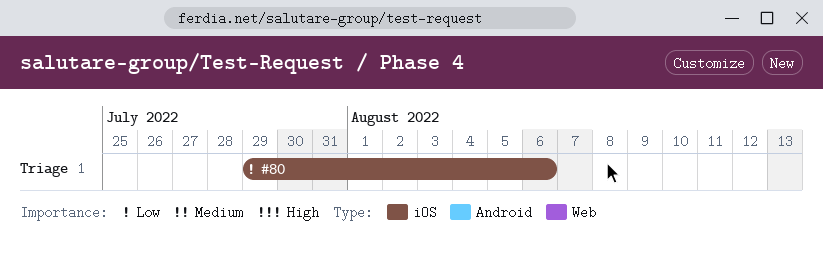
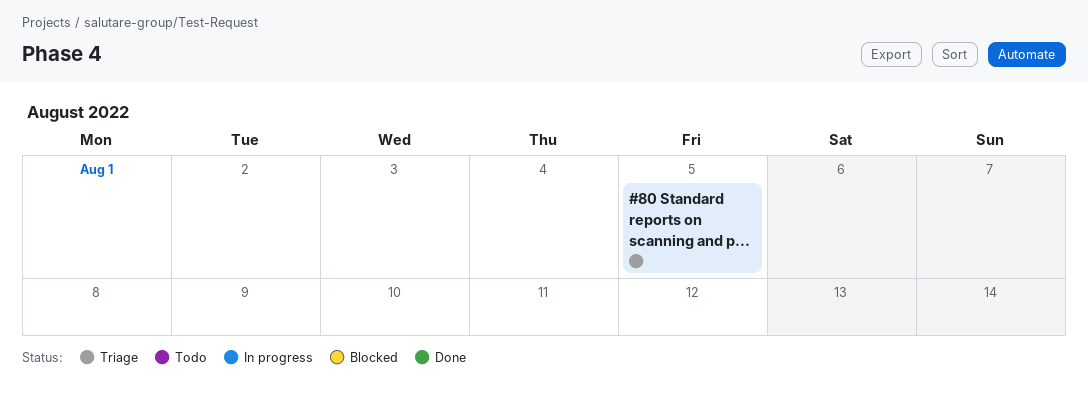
#80, due: Aug 6 -> Aug 5

